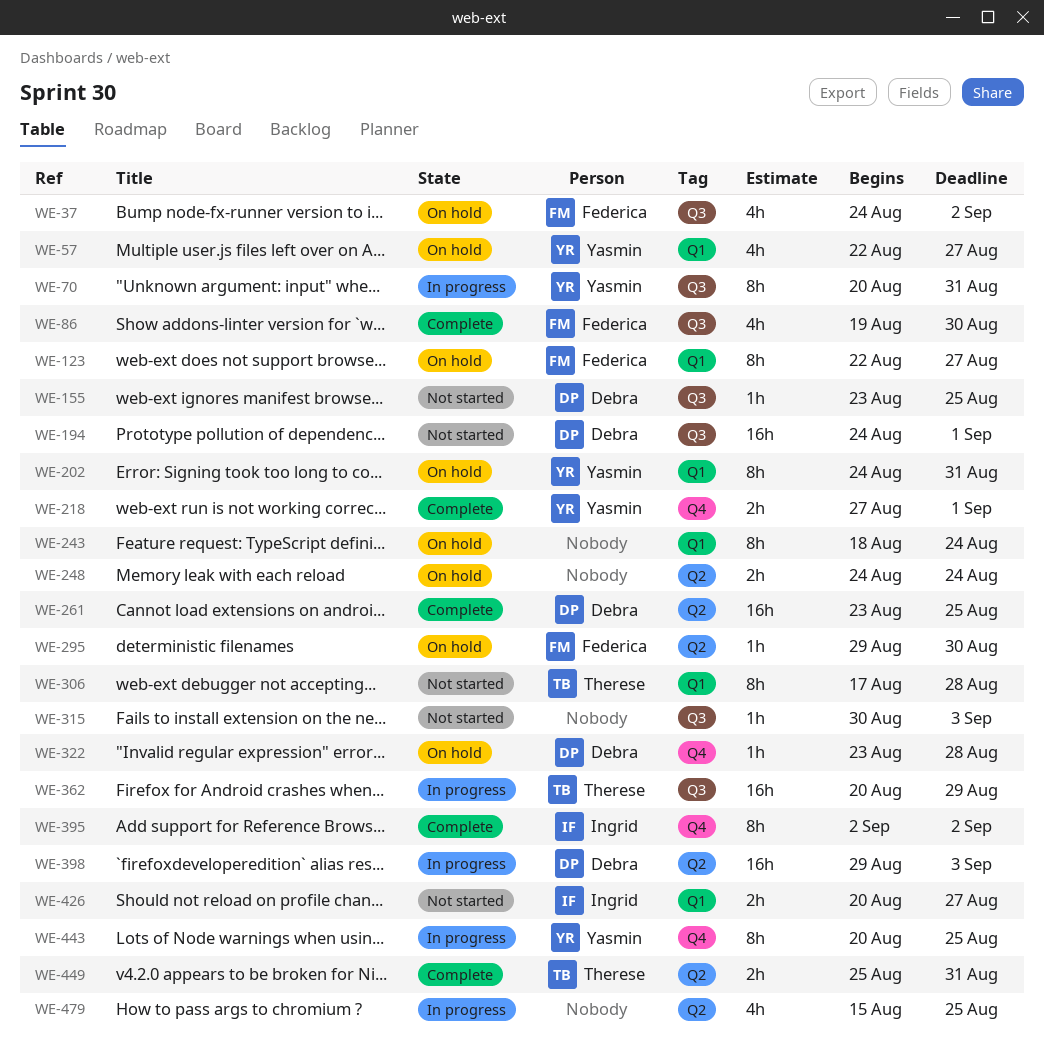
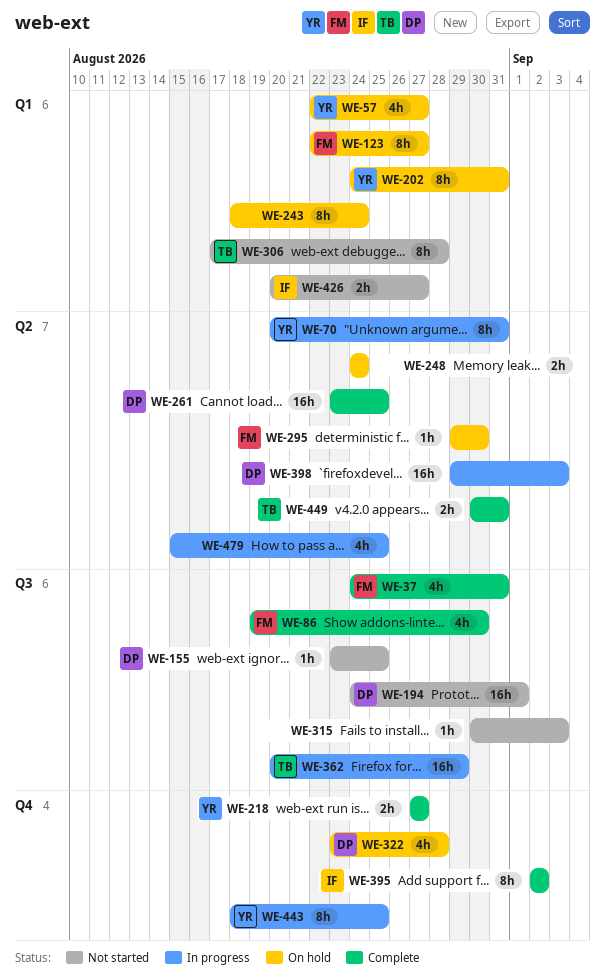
WE-37, status: On hold -> Complete
WE-37, due: Sep 2 -> Aug 31
WE-70, label: Q3 -> Q2
WE-218, due: Sep 1 -> Aug 27
WE-322, estimate: 1h -> 4h
WE-443, start: Aug 20 -> Aug 18
WE-449, start: Aug 25 -> Aug 30

